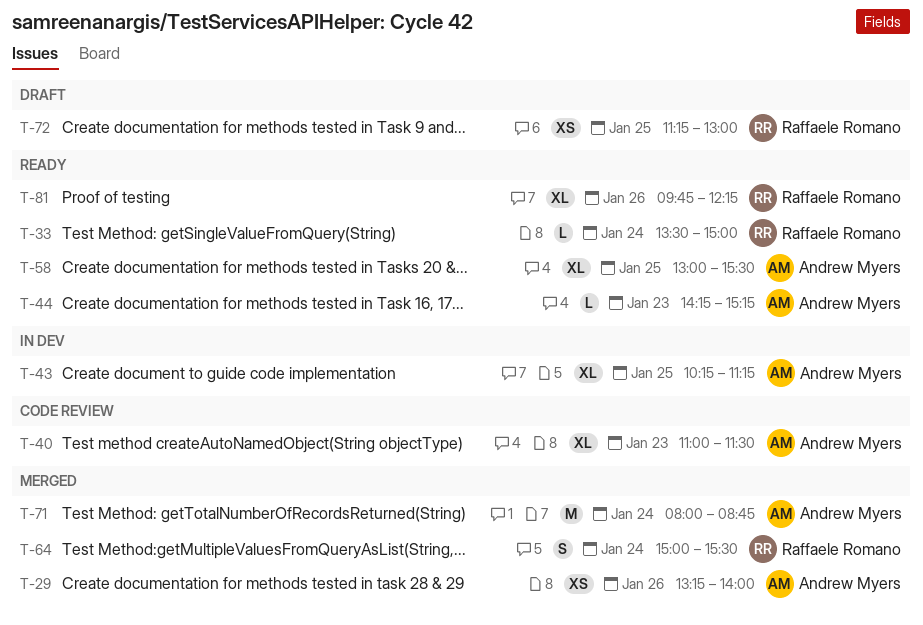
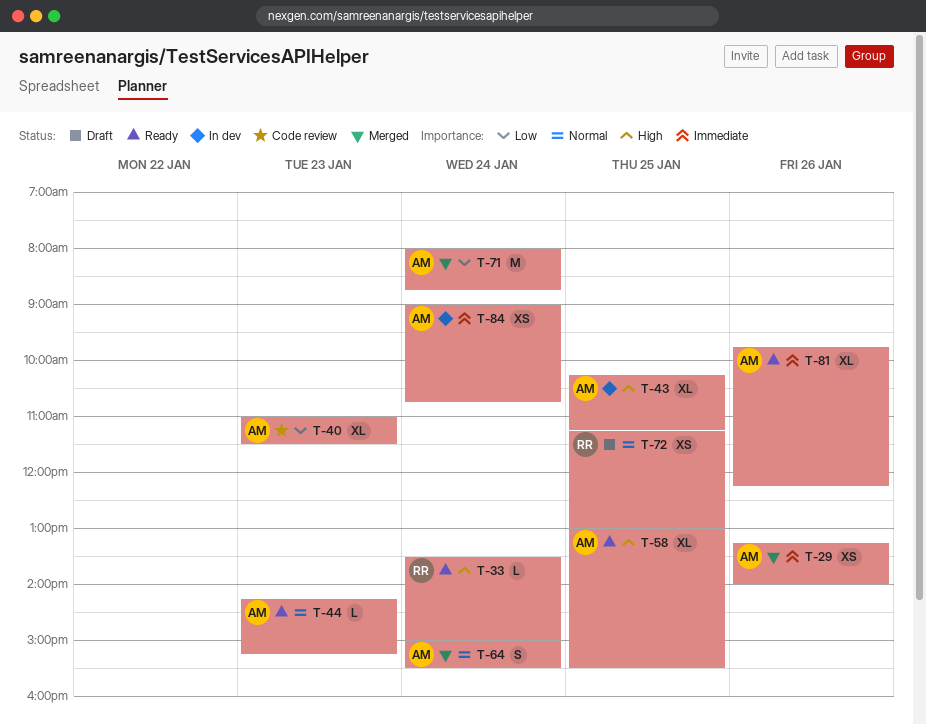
T-64, owner: Raffaele Romano -> Andrew Myers
T-81, owner: Raffaele Romano -> Andrew Myers
T-84: none -> present

